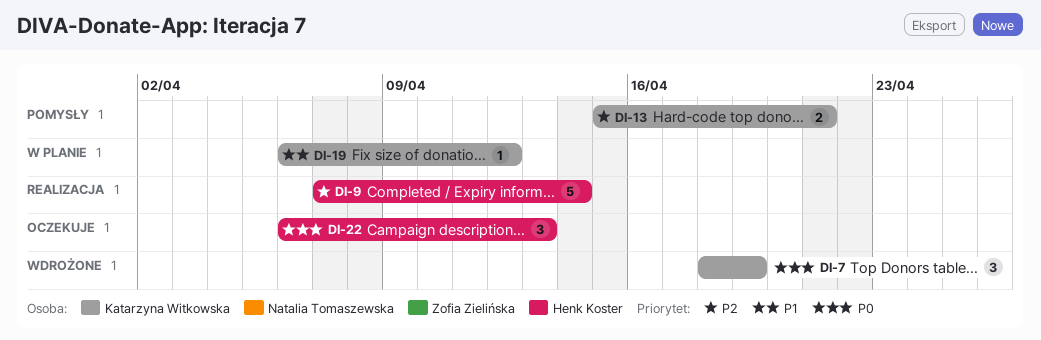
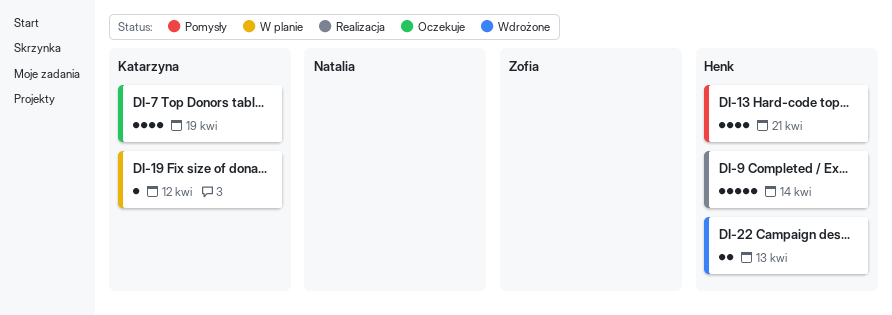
DI-7, status: Wdrożone -> Oczekuje
DI-7, estimate: 3 -> 4
DI-13, owner: Katarzyna Witkowska -> Henk Koster
DI-13, estimate: 2 -> 4
DI-22, status: Oczekuje -> Wdrożone
DI-22, estimate: 3 -> 2

